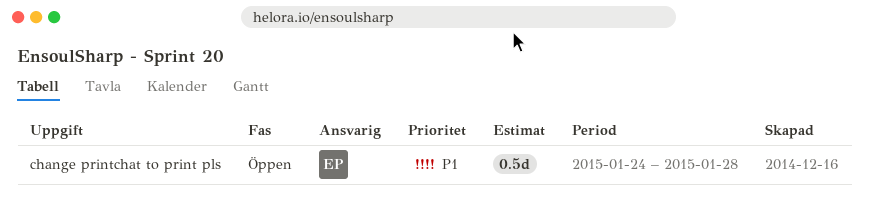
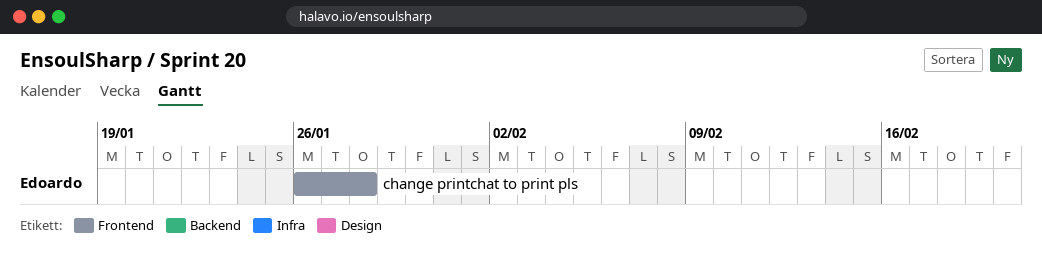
change printchat to print pls, start: Jan 24 -> Jan 26

